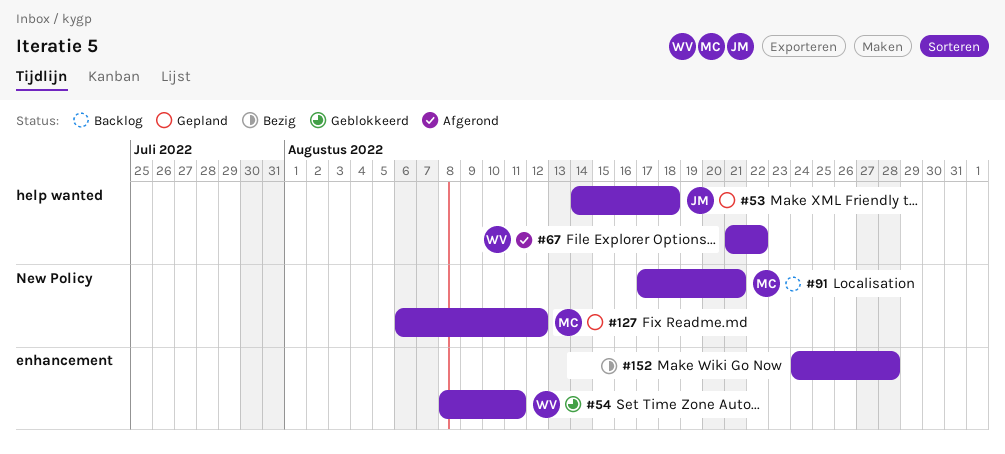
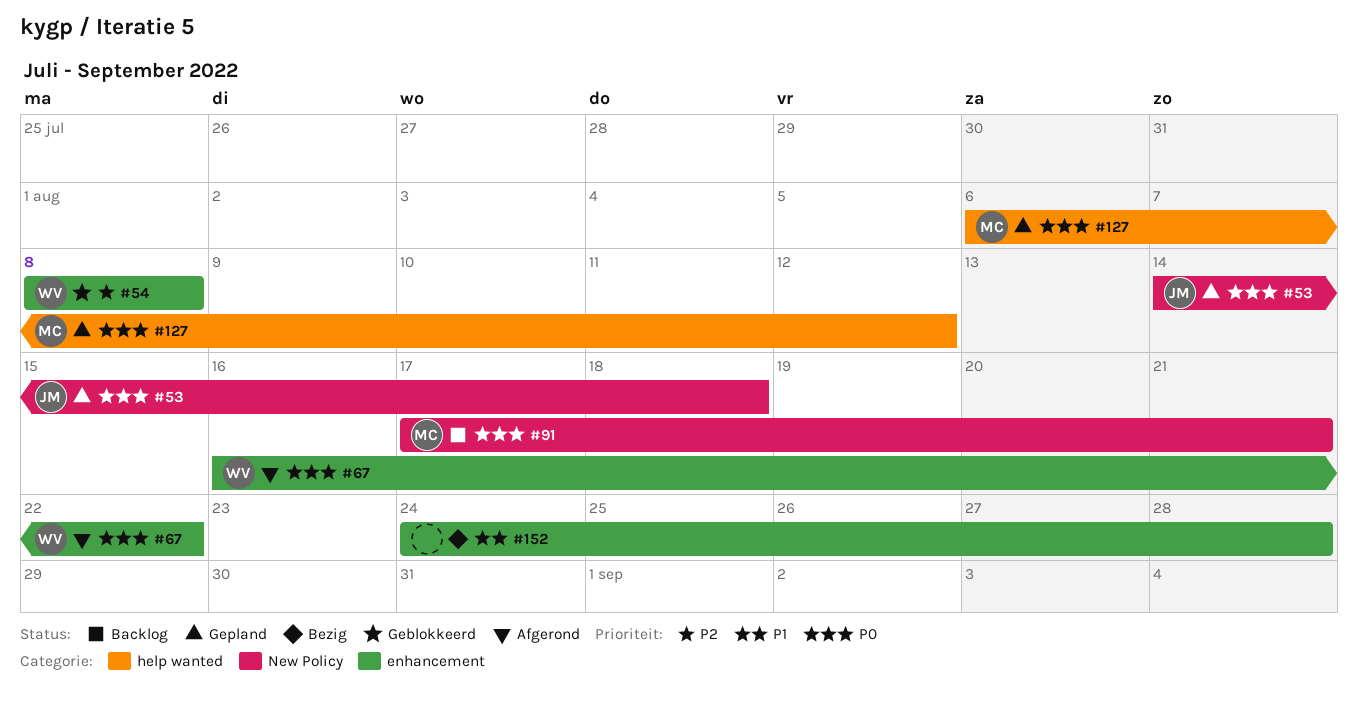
#53, label: help wanted -> New Policy
#54, due: Aug 11 -> Aug 8
#67, label: help wanted -> enhancement
#67, start: Aug 21 -> Aug 16
#127, label: New Policy -> help wanted

